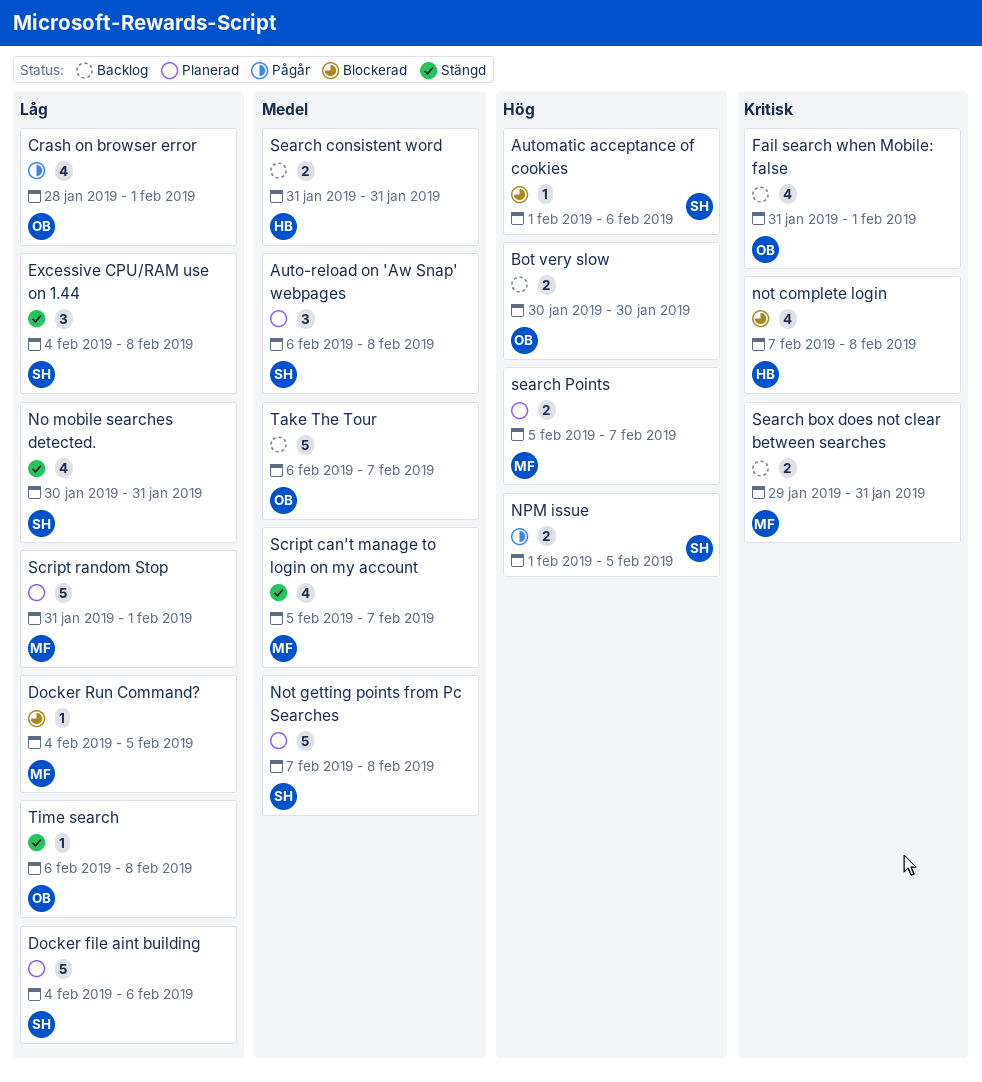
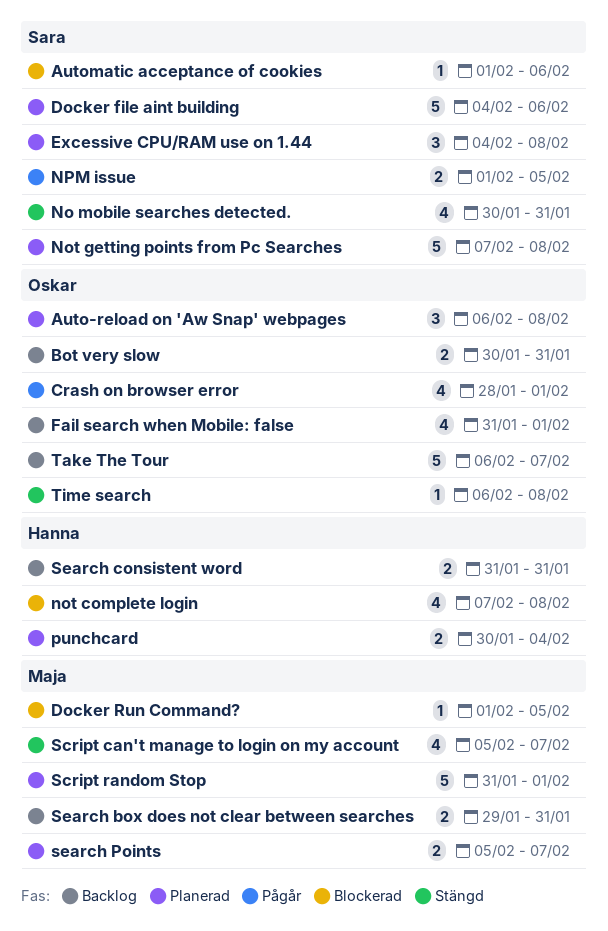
Auto-reload on 'Aw Snap' webpages, owner: Sara -> Oskar
Bot very slow, due: Jan 30 -> Jan 31
Docker Run Command?, start: Feb 4 -> Feb 1
Excessive CPU/RAM use on 1.44, status: Stängd -> Planerad
punchcard: none -> present

